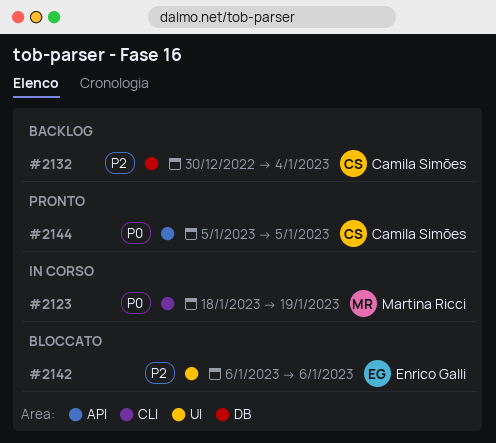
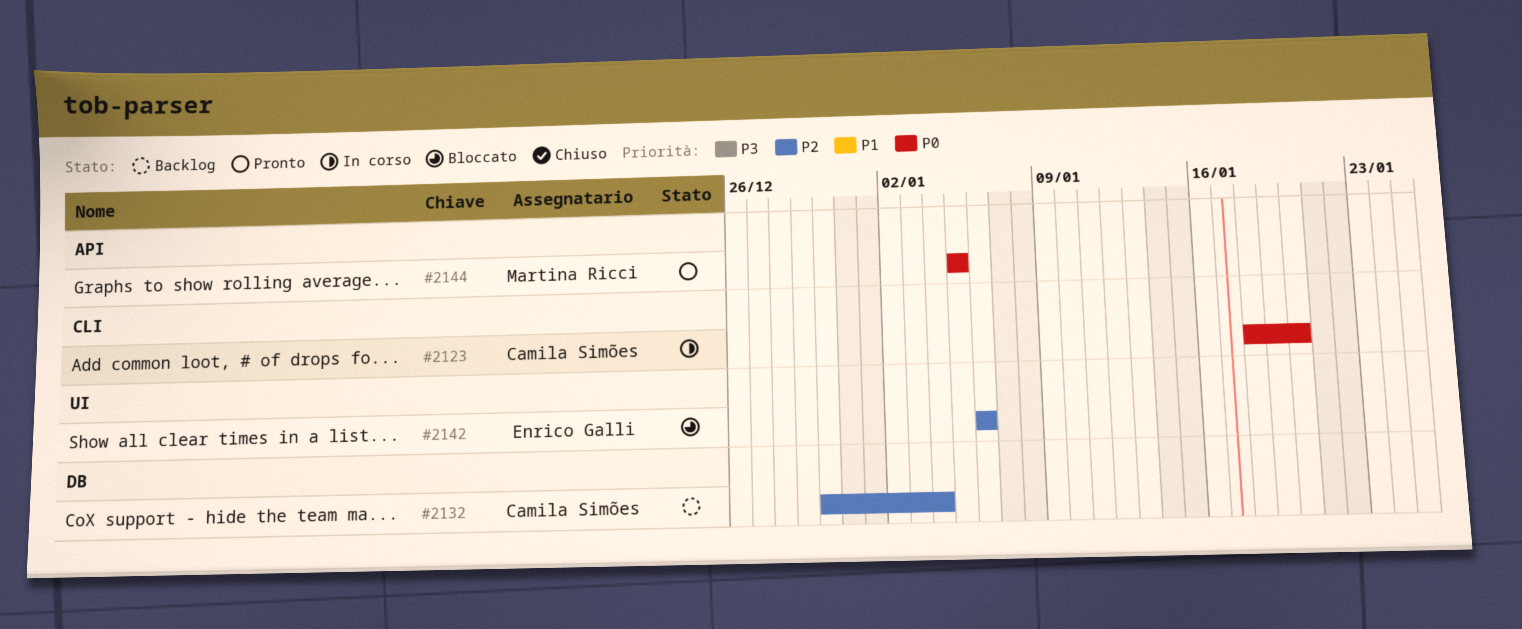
#2123, owner: Martina Ricci -> Camila Simões
#2123, due: Jan 19 -> Jan 20
#2144, owner: Camila Simões -> Martina Ricci

